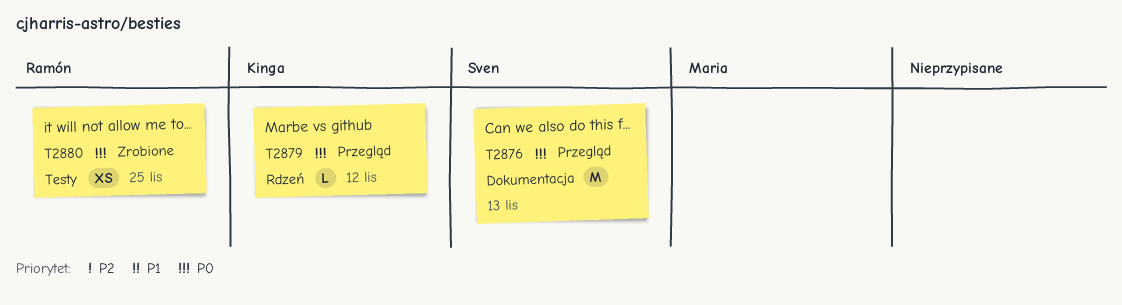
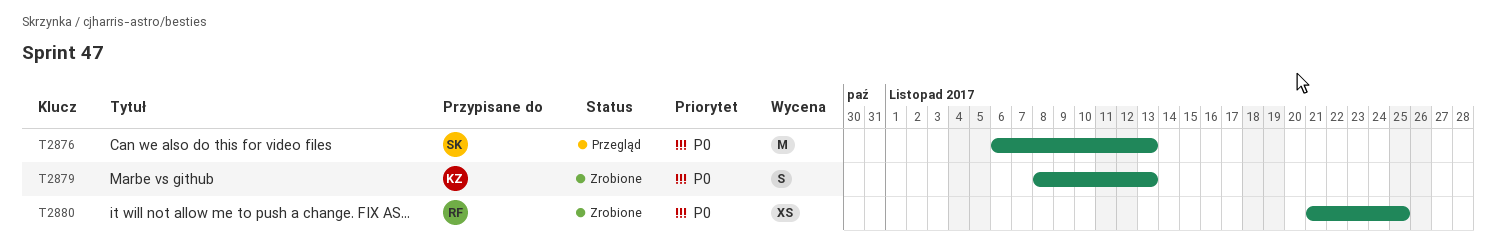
T2879, status: Przegląd -> Zrobione
T2879, estimate: L -> S
T2879, due: Nov 12 -> Nov 13

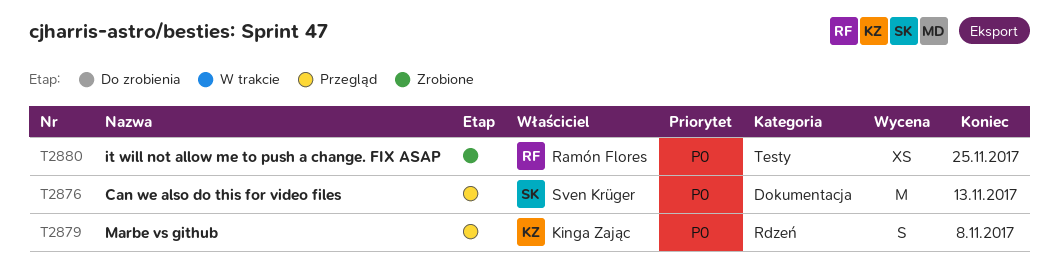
T2879, status: Zrobione -> Przegląd
T2879, due: Nov 13 -> Nov 8

